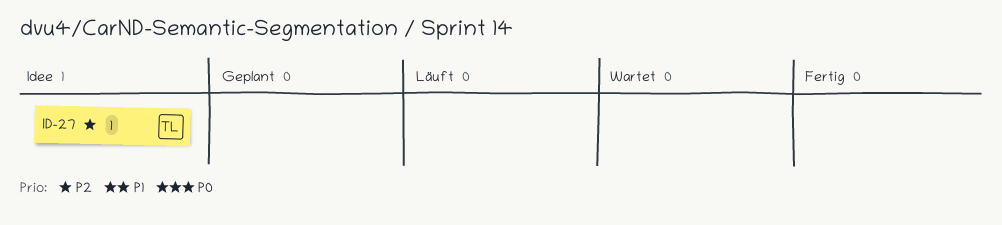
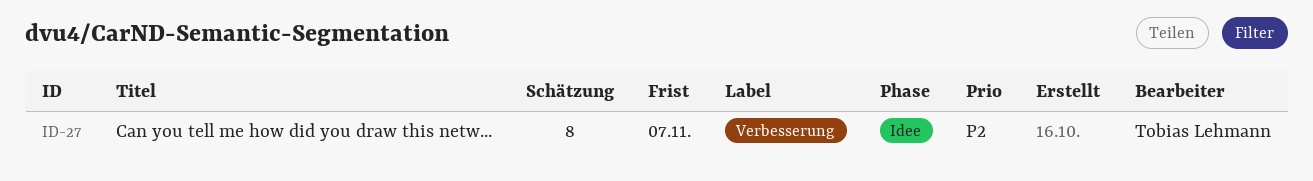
ID-27, estimate: 1 -> 8

